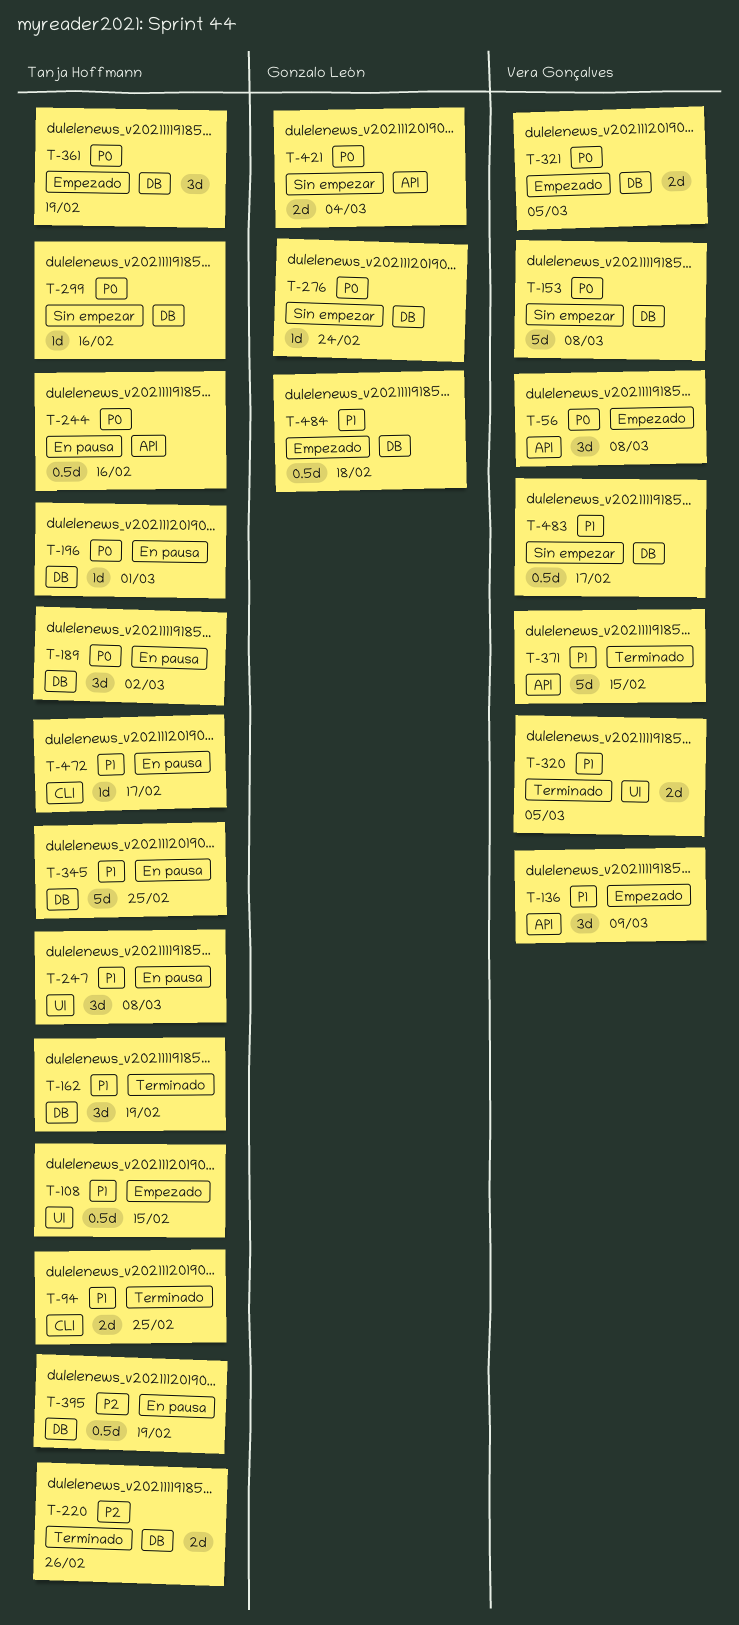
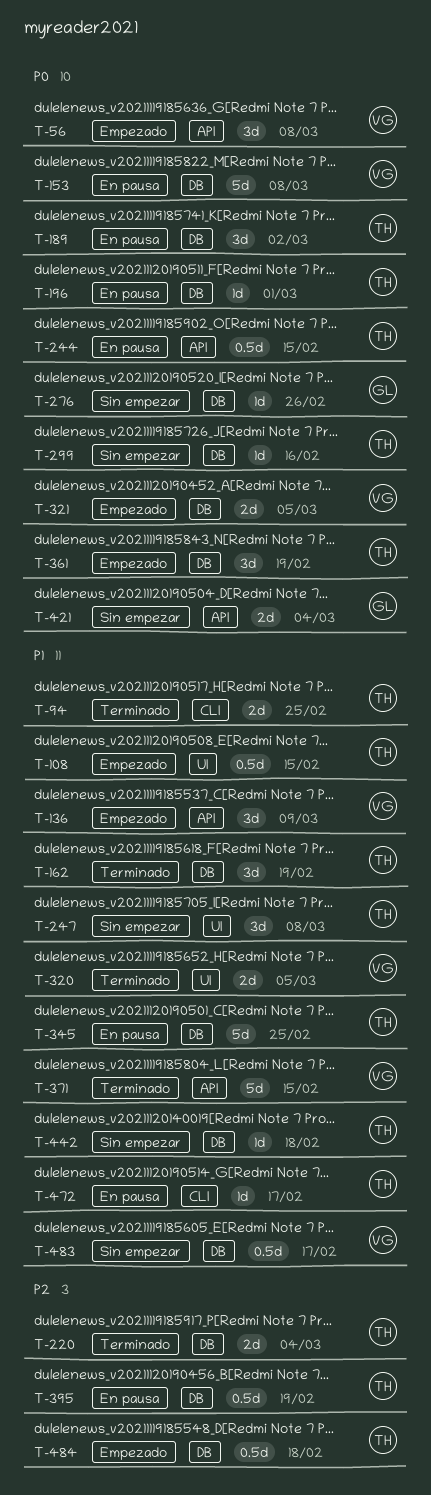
T-153, status: Sin empezar -> En pausa
T-220, due: Feb 26 -> Mar 4
T-244, due: Feb 16 -> Feb 15
T-247, status: En pausa -> Sin empezar
T-276, due: Feb 24 -> Feb 26
T-442: none -> present
T-484, owner: Gonzalo León -> Tanja Hoffmann
T-484, priority: P1 -> P2

